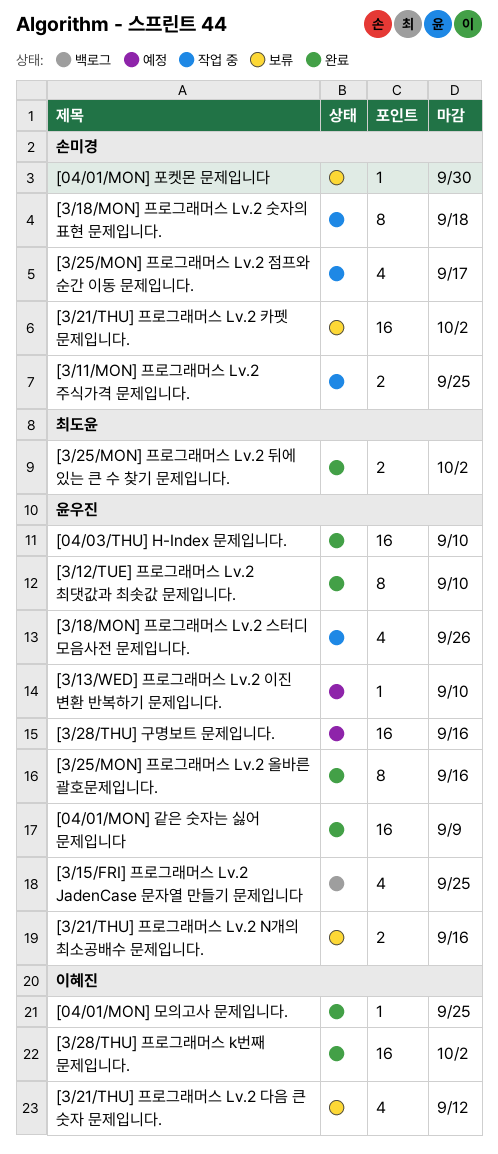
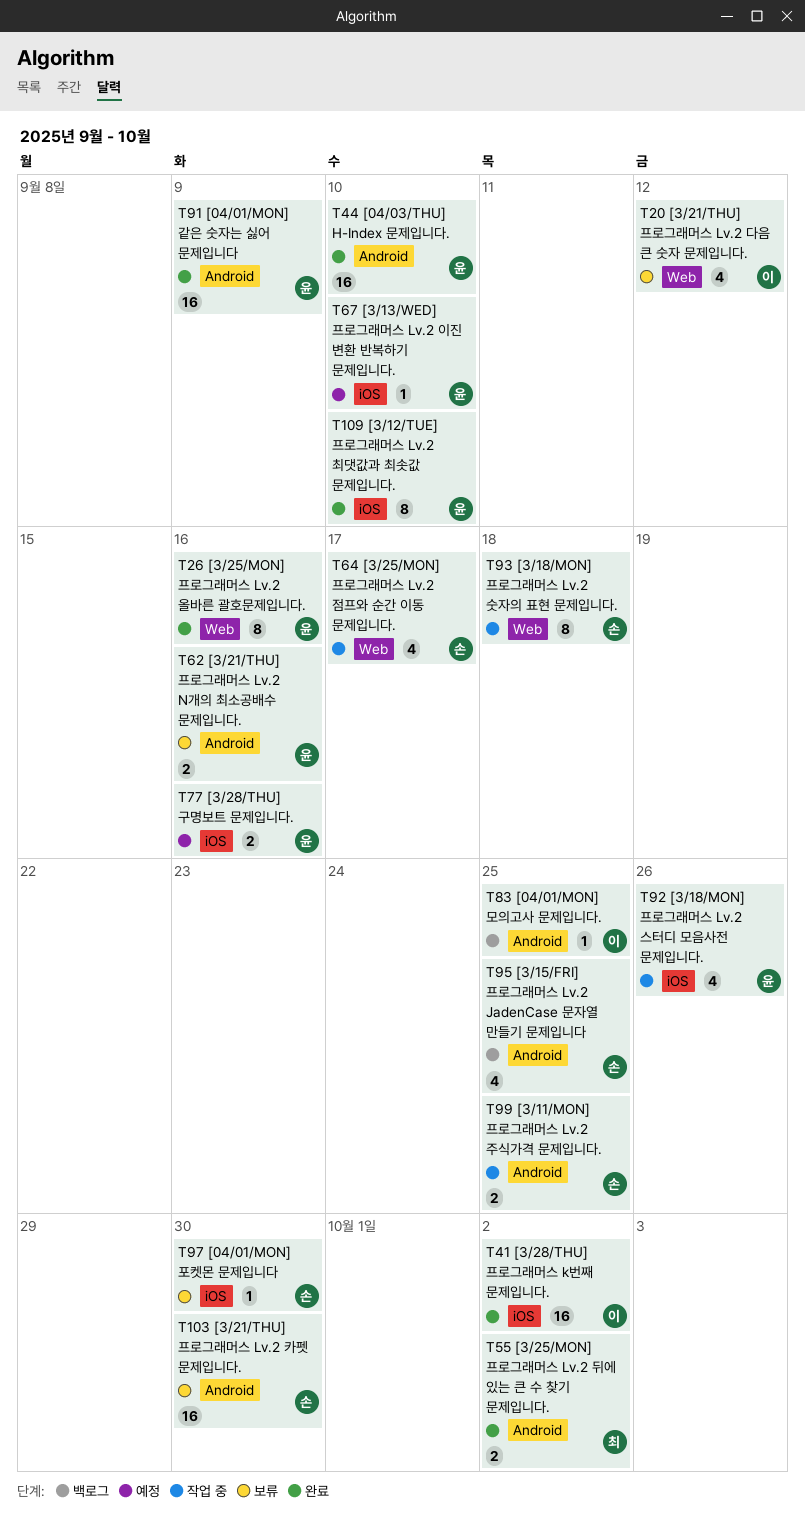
[04/01/MON] 모의고사 문제입니다., status: 완료 -> 백로그
[3/15/FRI] 프로그래머스 Lv.2 JadenCase 문자열 만들기 문제입니다, owner: 윤우진 -> 손미경
[3/21/THU] 프로그래머스 Lv.2 카펫 문제입니다., due: Oct 2 -> Sep 30
[3/28/THU] 구명보트 문제입니다., estimate: 16 -> 2

